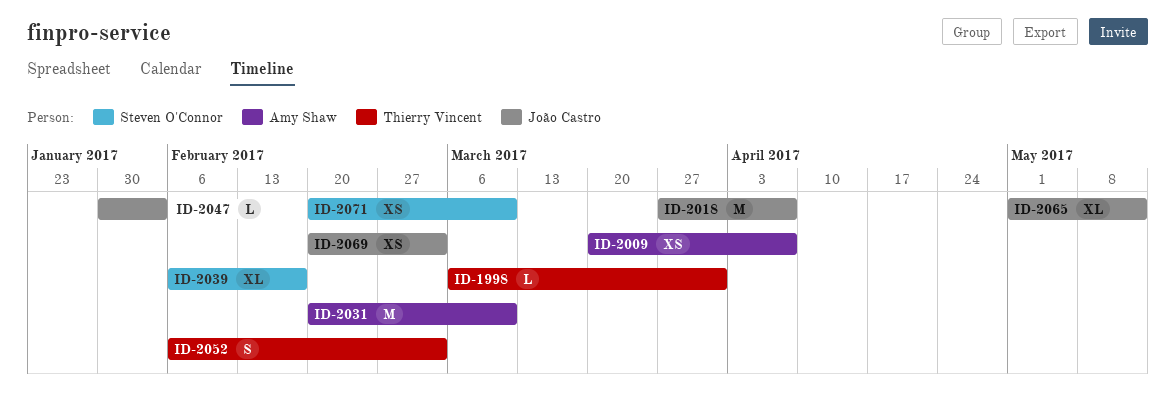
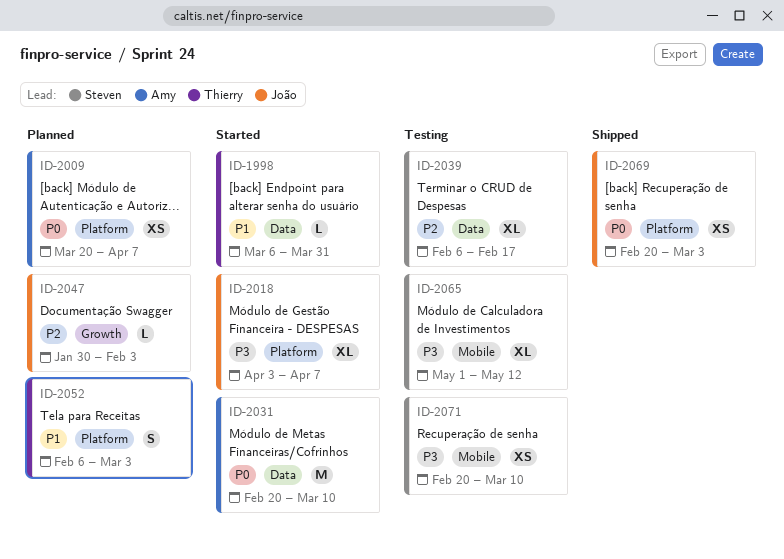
ID-2018, estimate: M -> XL
ID-2018, start: Mar 27 -> Apr 3
ID-2065, owner: João Castro -> Steven O'Connor

